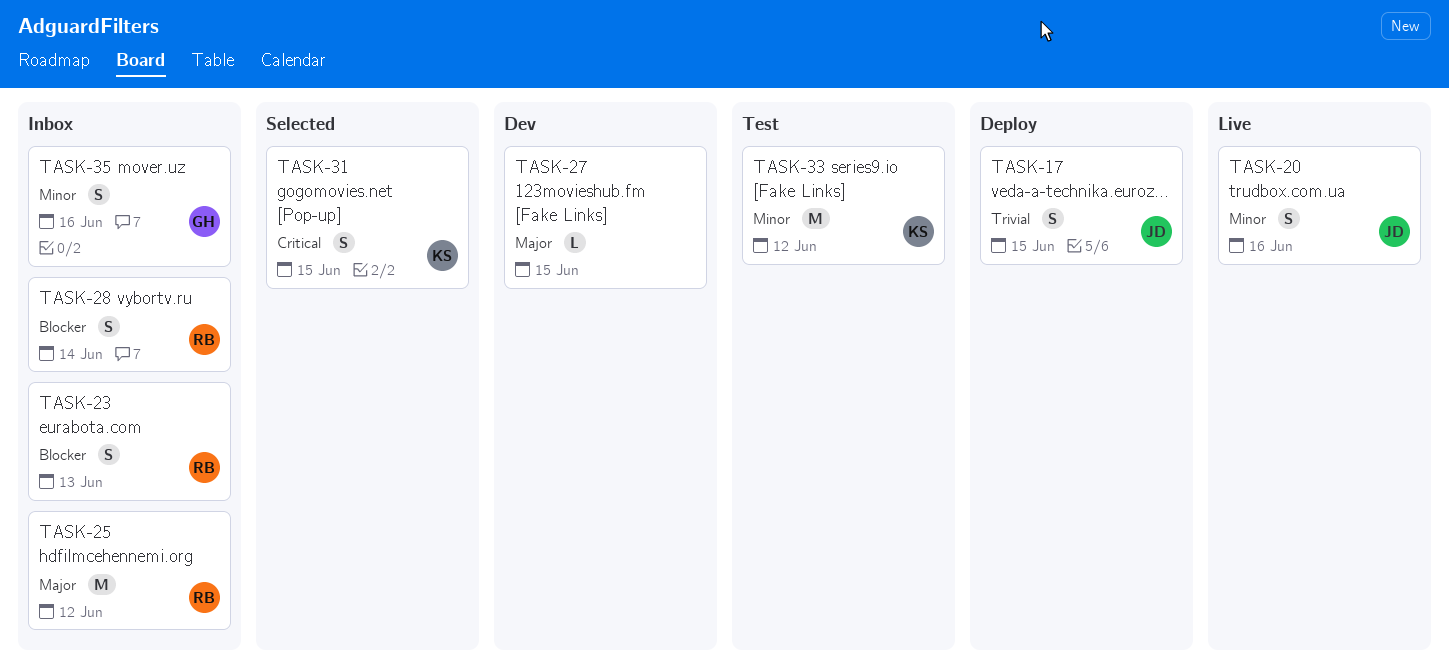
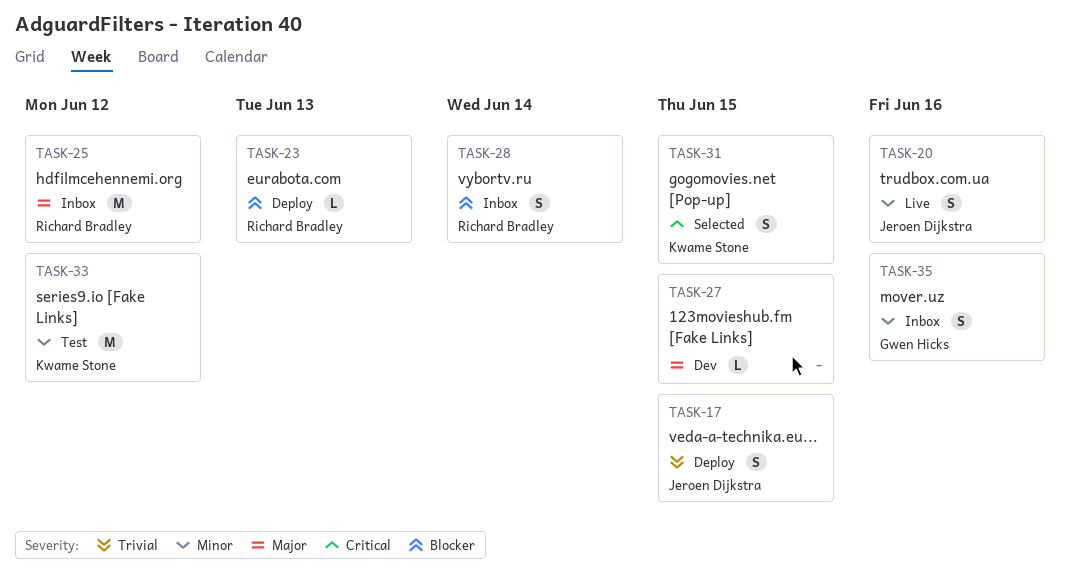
TASK-23, status: Inbox -> Deploy
TASK-23, estimate: S -> L

